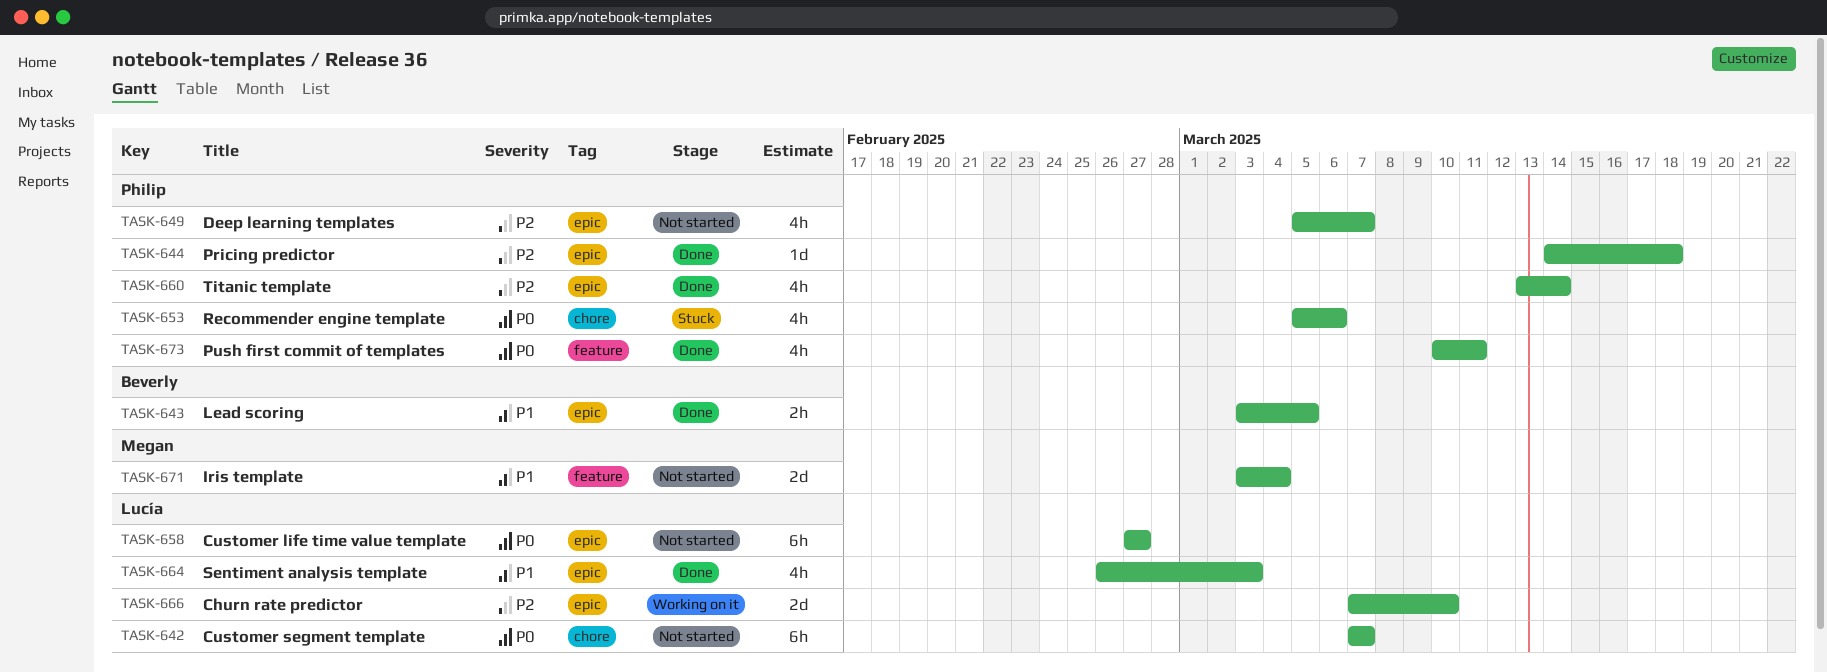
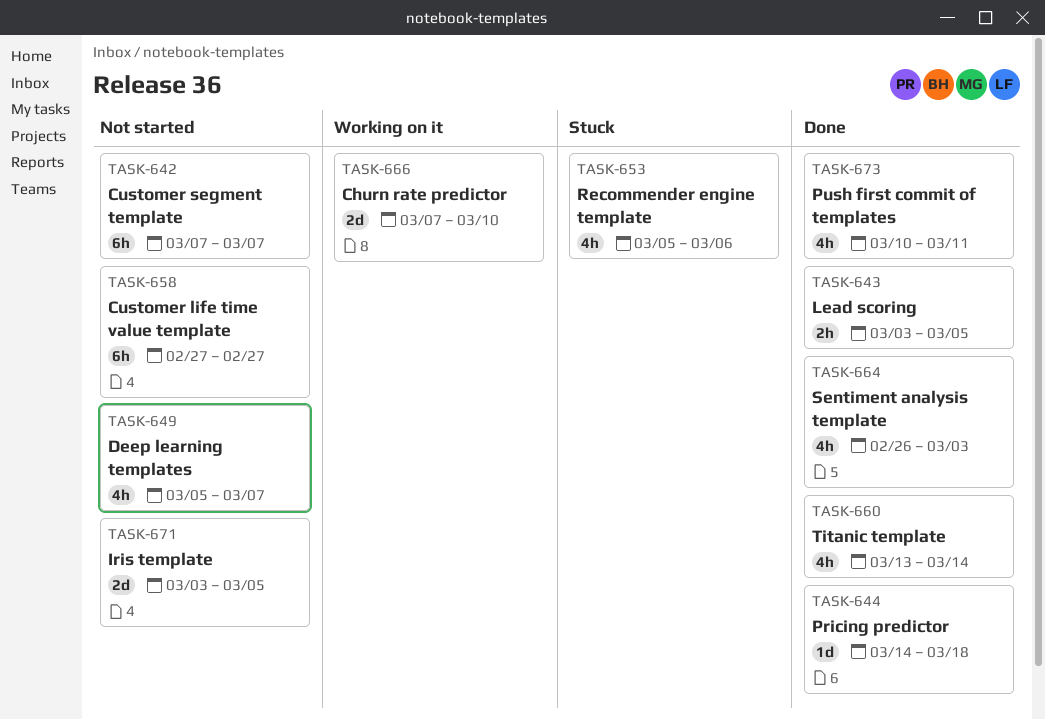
TASK-671, due: Mar 4 -> Mar 5

